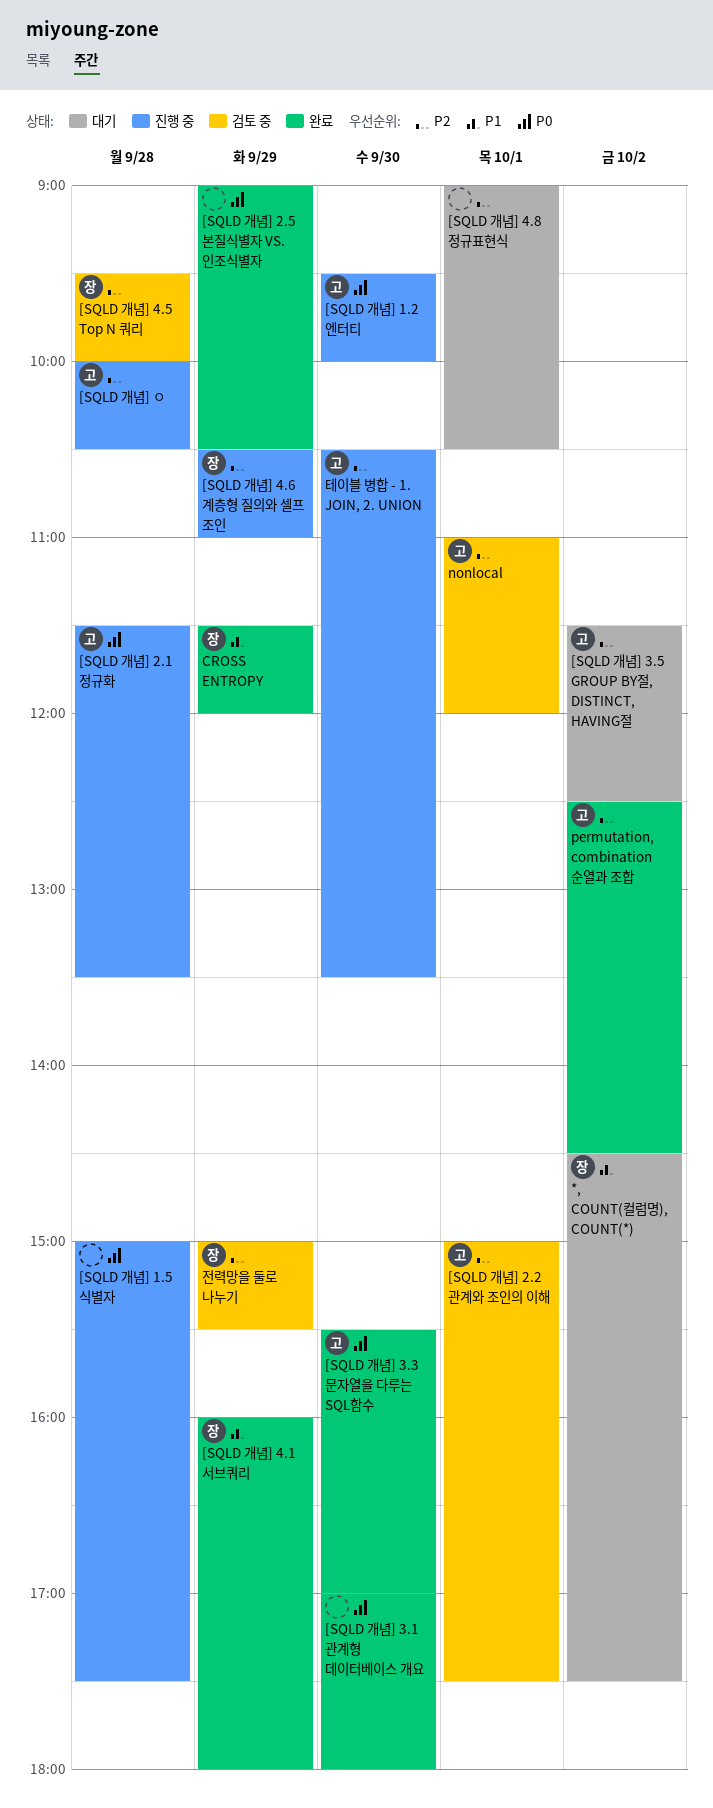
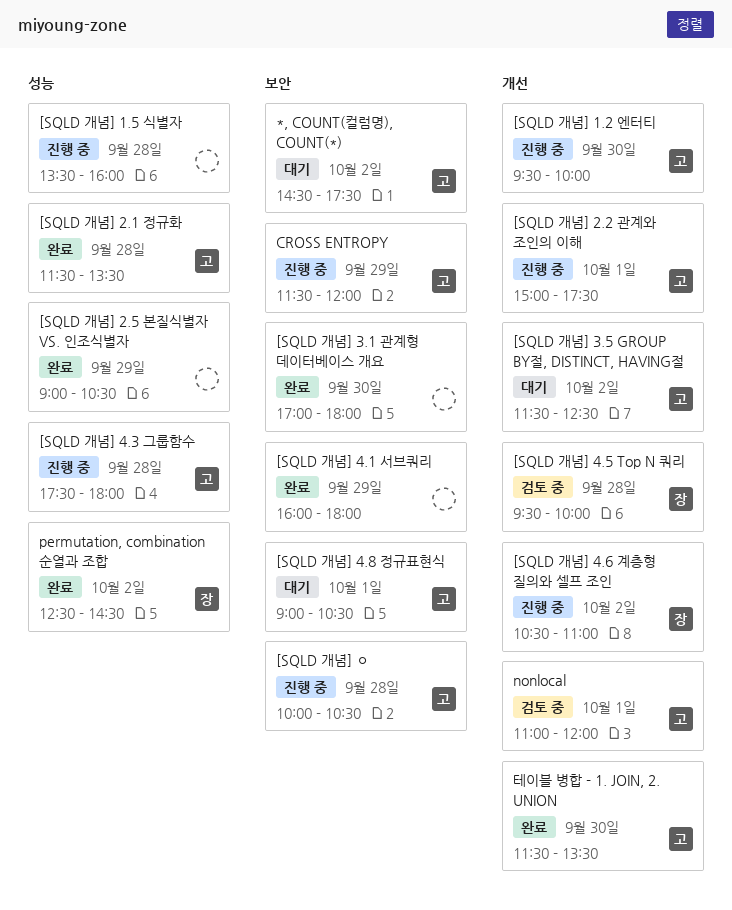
*, COUNT(컬럼명), COUNT(*), owner: 장 -> 고
[SQLD 개념] 1.5 식별자, begins: 15:00 -> 13:30
[SQLD 개념] 1.5 식별자, ends: 17:30 -> 16:00
[SQLD 개념] 2.1 정규화, status: 진행 중 -> 완료
[SQLD 개념] 2.2 관계와 조인의 이해, status: 검토 중 -> 진행 중
[SQLD 개념] 3.3 문자열을 다루는 SQL함수: present -> none
[SQLD 개념] 4.1 서브쿼리, owner: 장 -> none
[SQLD 개념] 4.3 그룹함수: none -> present
[SQLD 개념] 4.6 계층형 질의와 셀프 조인, day: Sep 29 -> Oct 2
[SQLD 개념] 4.8 정규표현식, owner: none -> 고
CROSS ENTROPY, status: 완료 -> 진행 중
CROSS ENTROPY, owner: 장 -> 고
permutation, combination 순열과 조합, owner: 고 -> 장
전력망을 둘로 나누기: present -> none
테이블 병합 - 1. JOIN, 2. UNION, status: 진행 중 -> 완료
테이블 병합 - 1. JOIN, 2. UNION, begins: 10:30 -> 11:30

